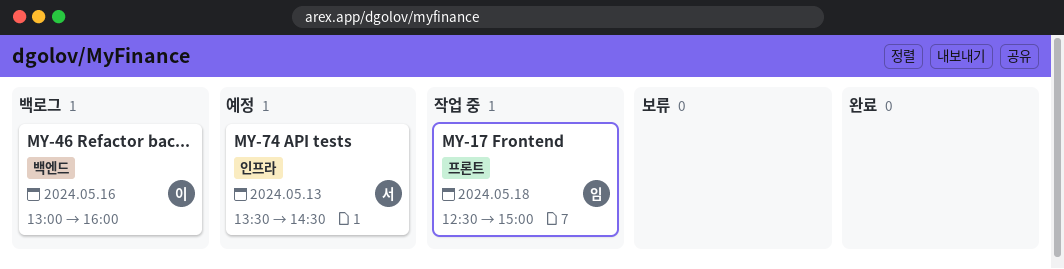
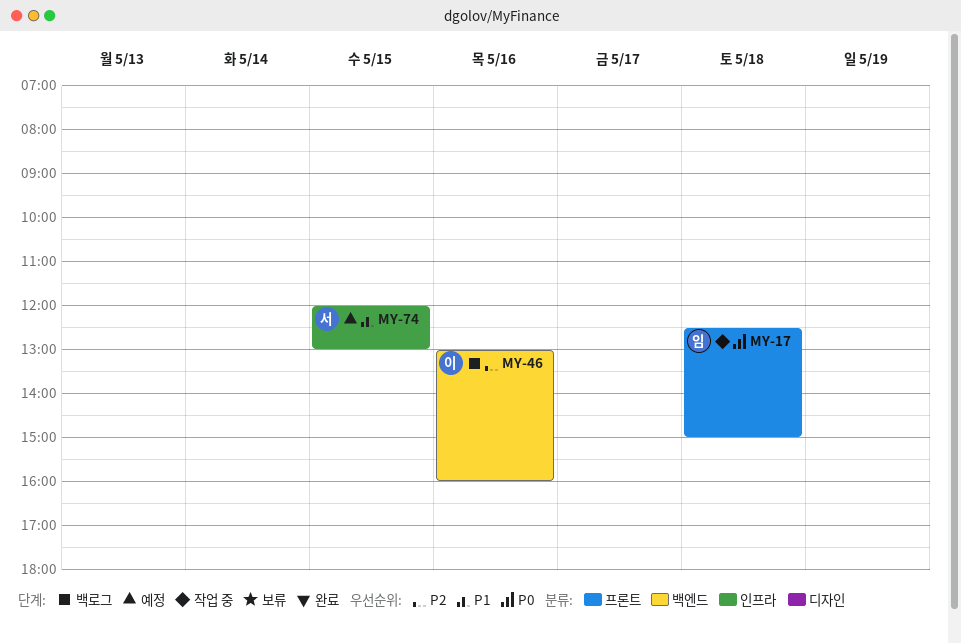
MY-74, day: May 13 -> May 15
MY-74, begins: 13:30 -> 12:00
MY-74, ends: 14:30 -> 13:00

